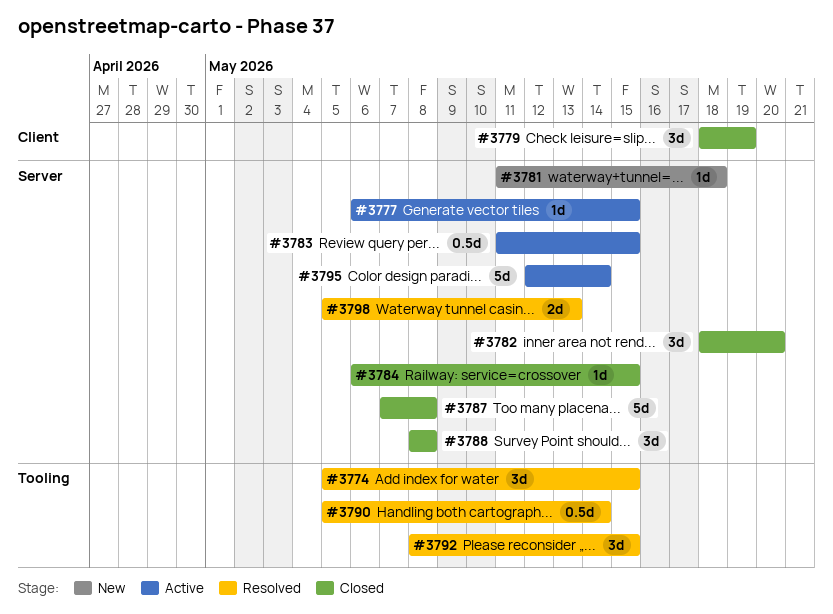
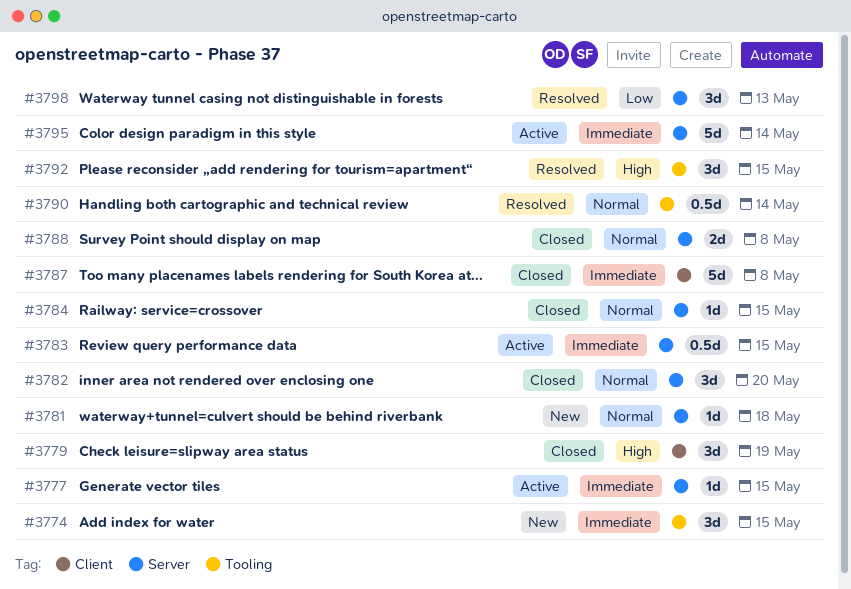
#3774, status: Resolved -> New
#3787, label: Server -> Client
#3788, estimate: 3d -> 2d
#3798, estimate: 2d -> 3d

